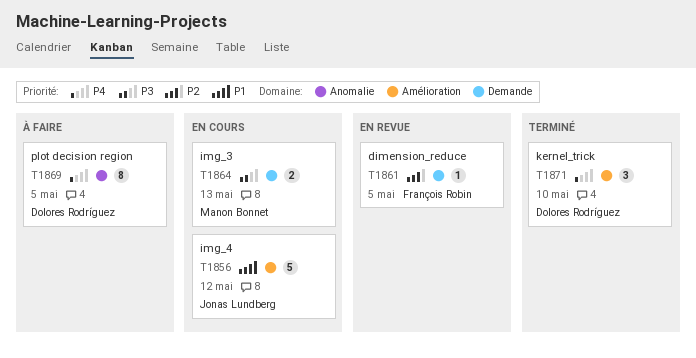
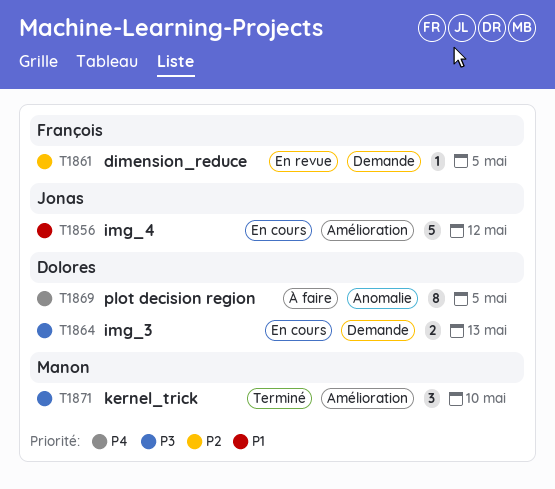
T1864, owner: Manon Bonnet -> Dolores Rodríguez
T1871, owner: Dolores Rodríguez -> Manon Bonnet
T1871, priority: P4 -> P3

